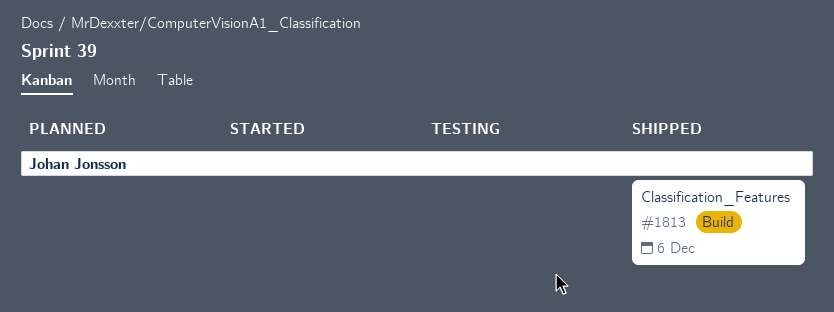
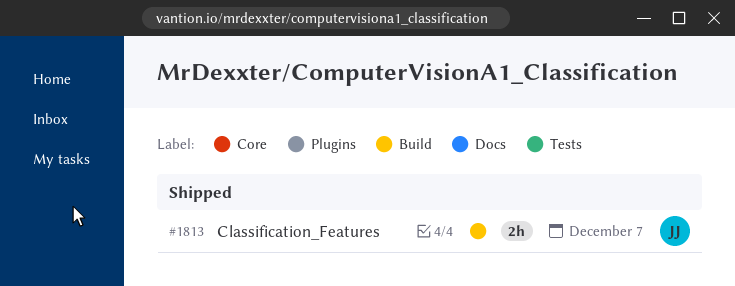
#1813, due: Dec 6 -> Dec 7

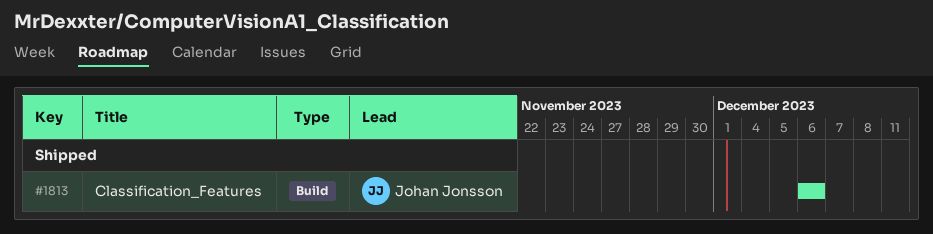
#1813, due: Dec 7 -> Dec 6

